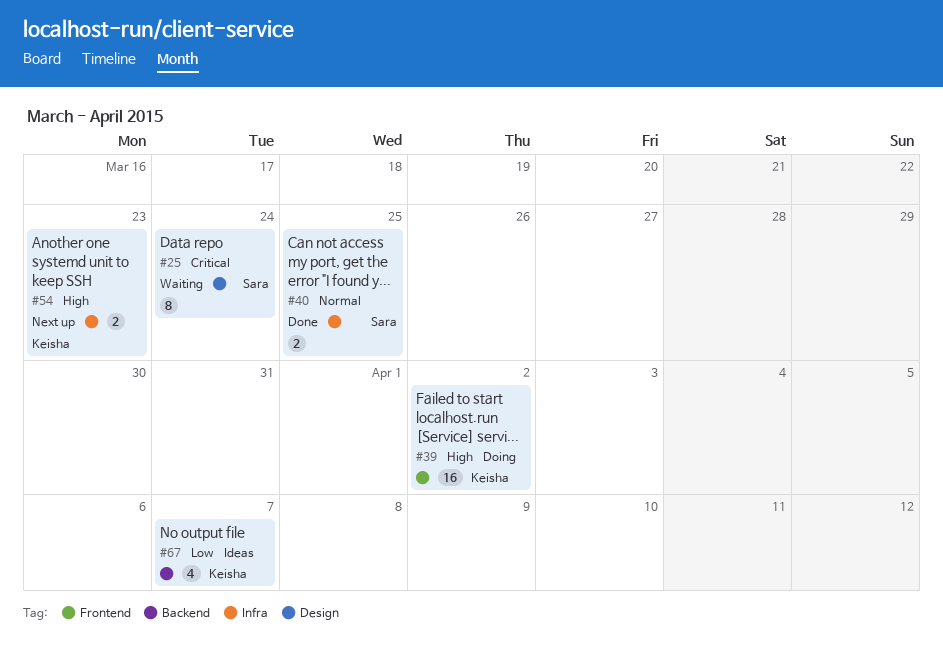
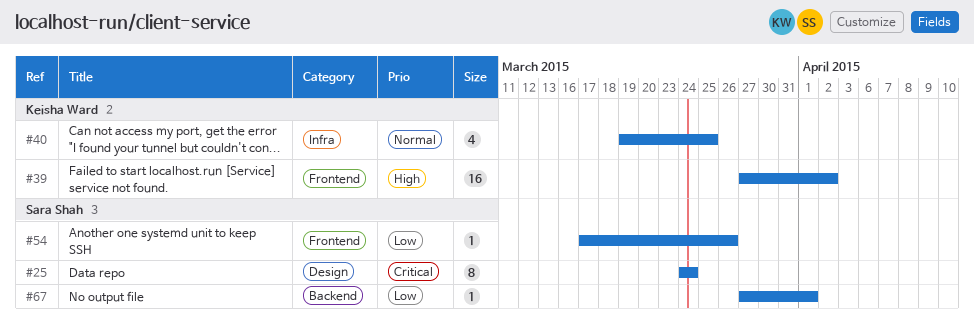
#40, owner: Sara Shah -> Keisha Ward
#40, estimate: 2 -> 4
#54, owner: Keisha Ward -> Sara Shah
#54, priority: High -> Low
#54, label: Infra -> Frontend
#54, estimate: 2 -> 1
#54, due: Mar 23 -> Mar 26
#67, owner: Keisha Ward -> Sara Shah
#67, estimate: 4 -> 1
#67, due: Apr 7 -> Apr 1

